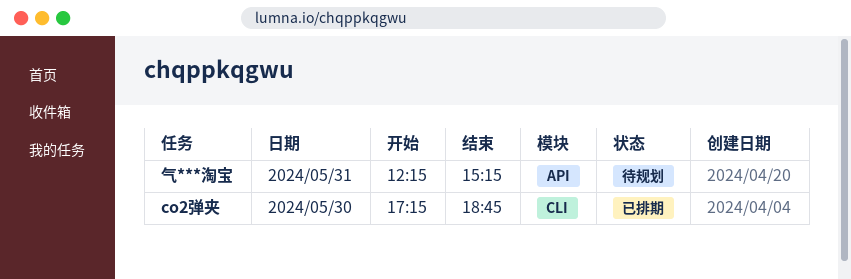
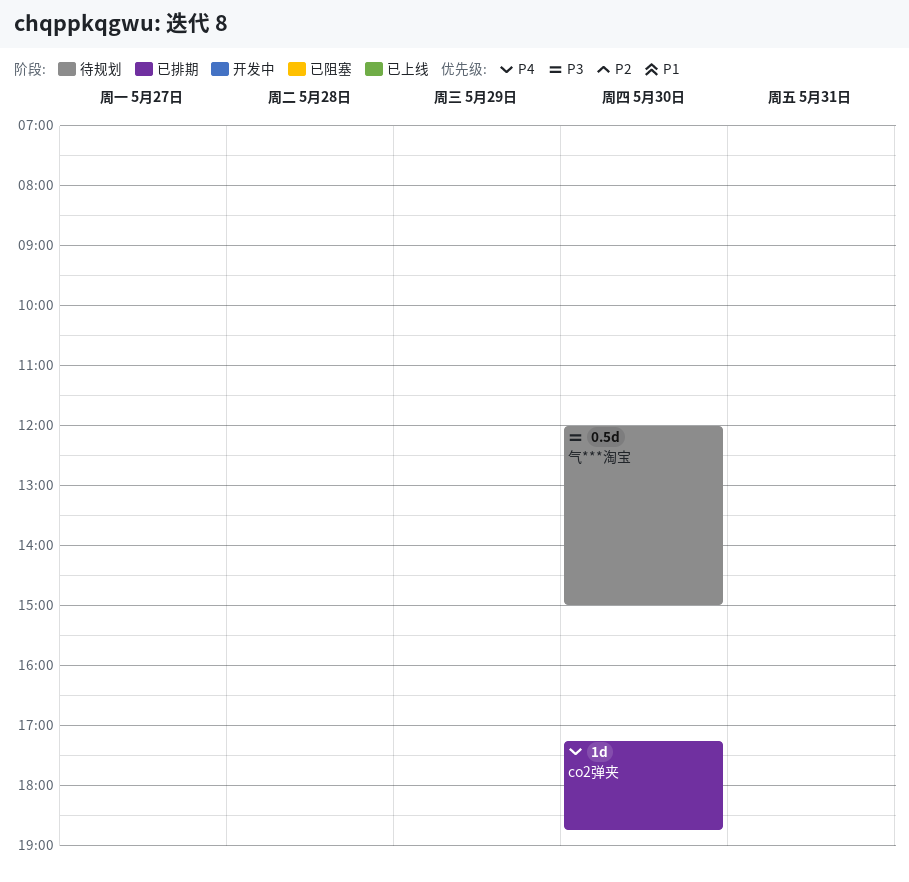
气***淘宝, day: May 31 -> May 30
气***淘宝, begins: 12:15 -> 12:00
气***淘宝, ends: 15:15 -> 15:00

